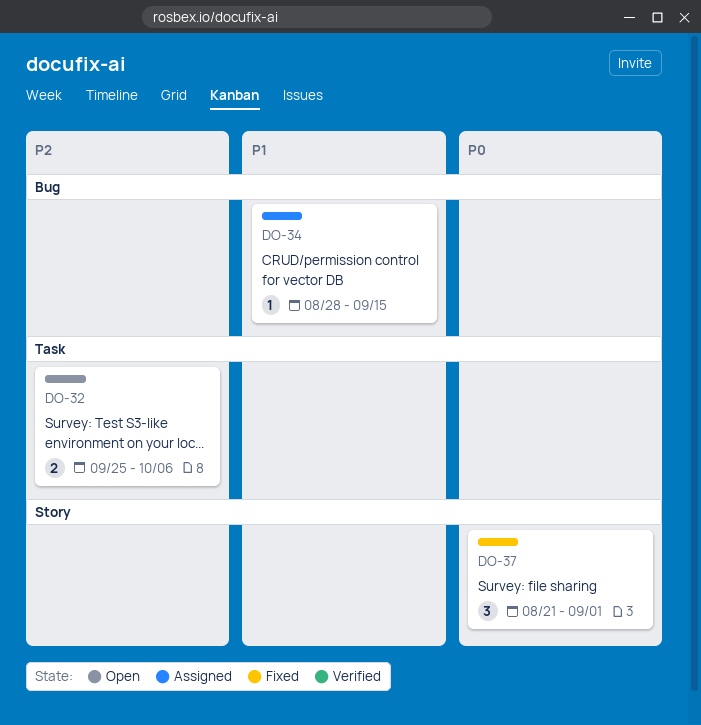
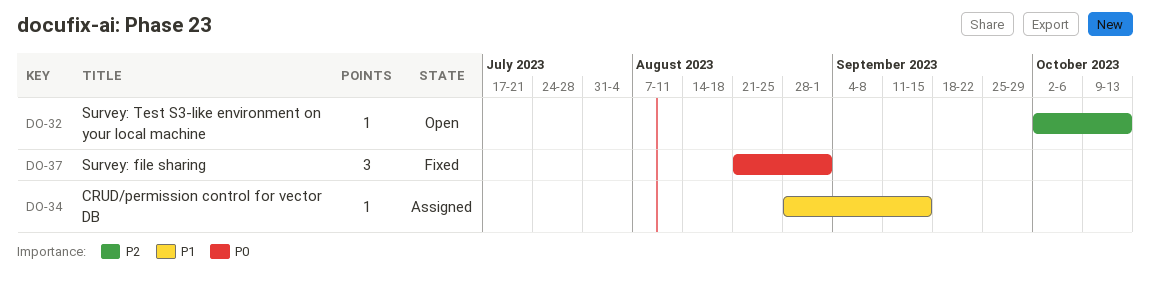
DO-32, estimate: 2 -> 1
DO-32, start: Sep 25 -> Oct 2
DO-32, due: Oct 6 -> Oct 13

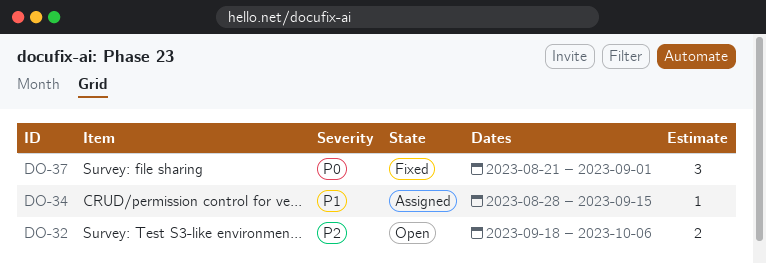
DO-32, estimate: 1 -> 2
DO-32, start: Oct 2 -> Sep 18
DO-32, due: Oct 13 -> Oct 6

